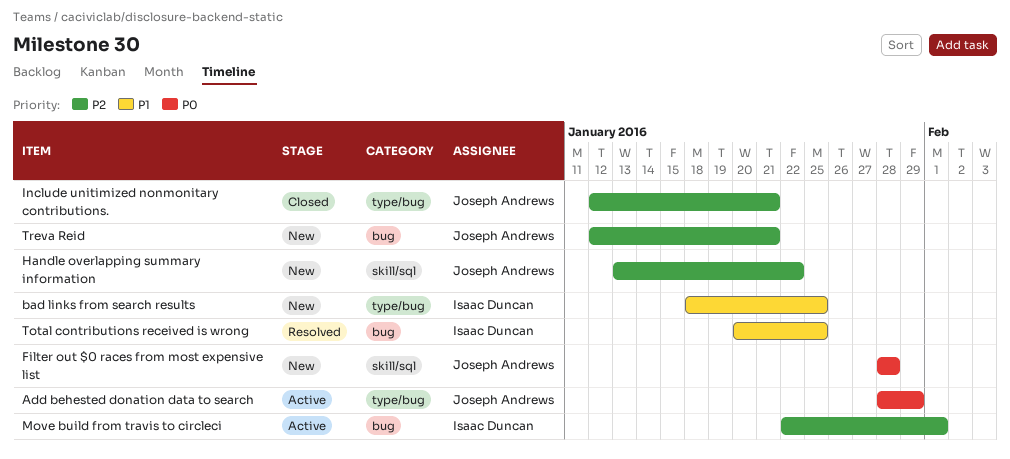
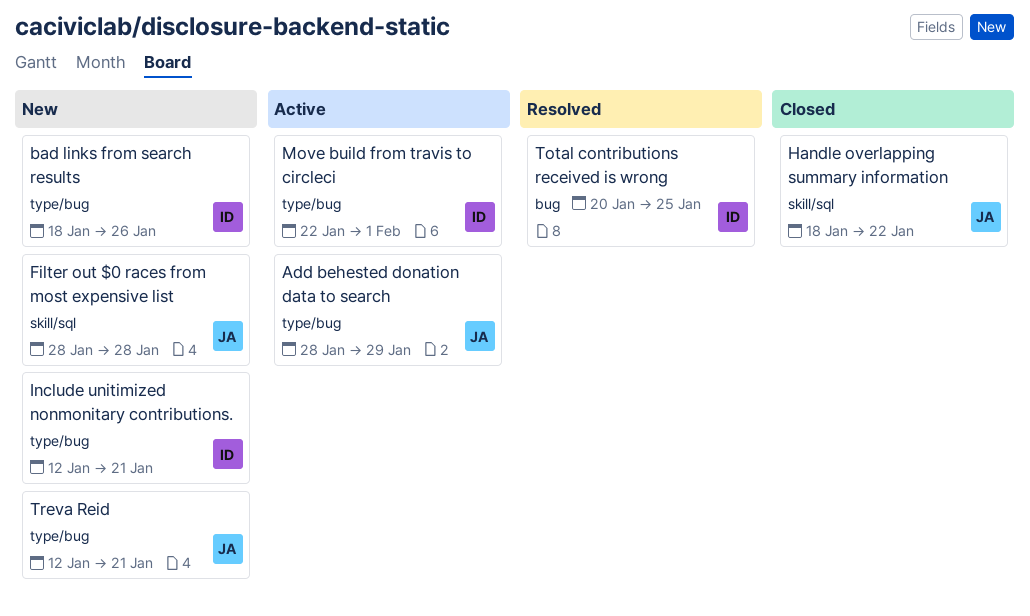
bad links from search results, due: Jan 25 -> Jan 26
Handle overlapping summary information, status: New -> Closed
Handle overlapping summary information, start: Jan 13 -> Jan 18
Include unitimized nonmonitary contributions., status: Closed -> New
Include unitimized nonmonitary contributions., owner: Joseph Andrews -> Isaac Duncan
Move build from travis to circleci, label: bug -> type/bug
Treva Reid, label: bug -> type/bug

